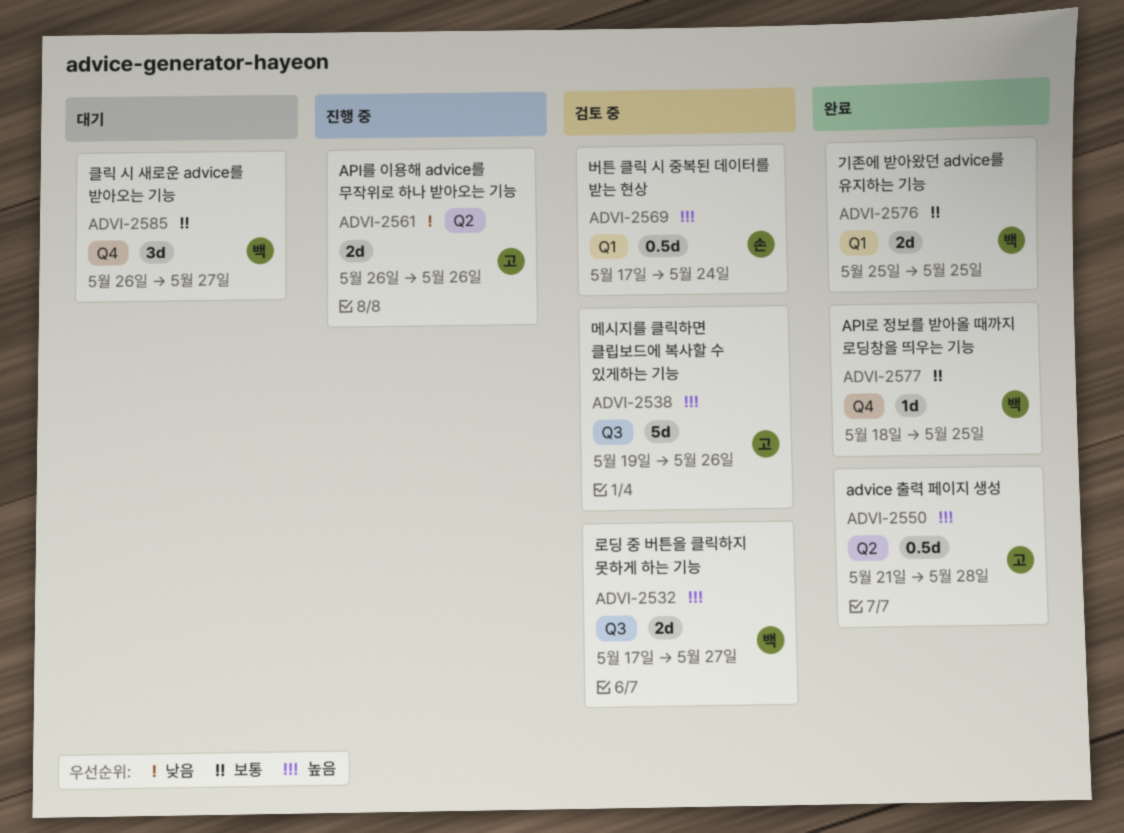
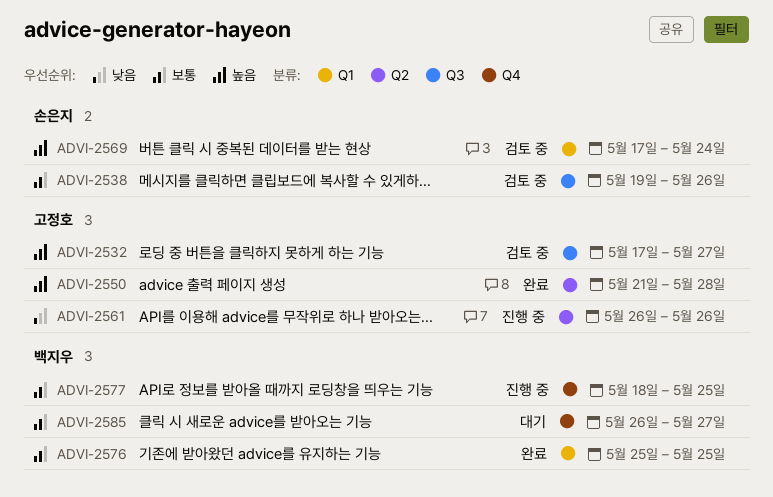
ADVI-2532, owner: 백지우 -> 고정호
ADVI-2538, owner: 고정호 -> 손은지
ADVI-2538, priority: 높음 -> 보통
ADVI-2577, status: 완료 -> 진행 중

